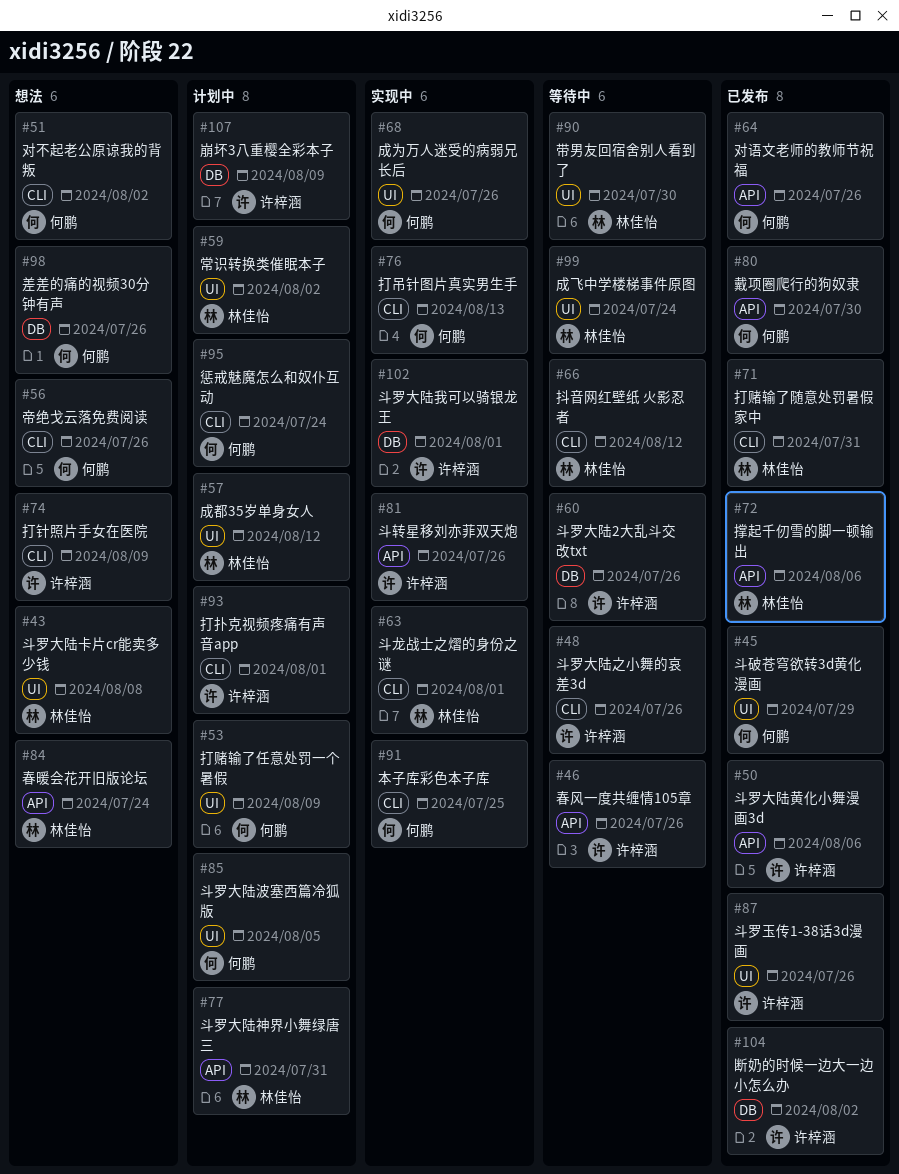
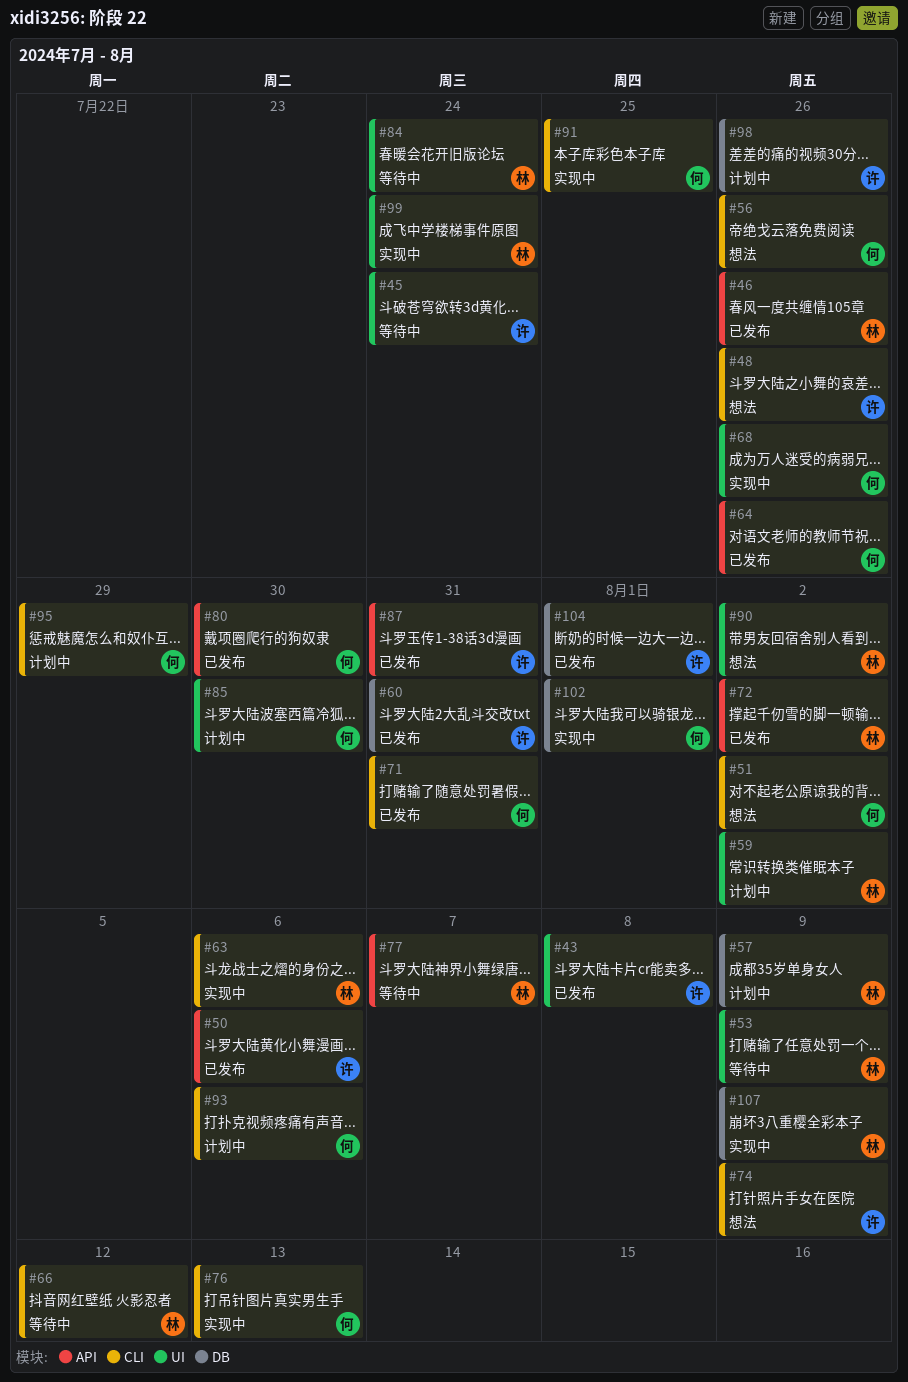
#43, status: 想法 -> 已发布
#43, owner: 林佳怡 -> 许梓涵
#45, status: 已发布 -> 等待中
#45, owner: 何鹏 -> 许梓涵
#45, due: Jul 29 -> Jul 24
#46, status: 等待中 -> 已发布
#46, owner: 许梓涵 -> 林佳怡
#48, status: 等待中 -> 想法
#53, status: 计划中 -> 等待中
#53, owner: 何鹏 -> 林佳怡
#57, label: UI -> DB
#57, due: Aug 12 -> Aug 9
#60, status: 等待中 -> 已发布
#60, due: Jul 26 -> Jul 31
#63, due: Aug 1 -> Aug 6
#71, owner: 林佳怡 -> 何鹏
#72, due: Aug 6 -> Aug 2
#77, status: 计划中 -> 等待中
#77, due: Jul 31 -> Aug 7
#81: present -> none
#84, status: 想法 -> 等待中
#84, label: API -> UI
#85, due: Aug 5 -> Jul 30
#87, label: UI -> API
#87, due: Jul 26 -> Jul 31
#90, status: 等待中 -> 想法
#90, due: Jul 30 -> Aug 2
#93, owner: 许梓涵 -> 何鹏
#93, due: Aug 1 -> Aug 6
#95, due: Jul 24 -> Jul 29
#98, status: 想法 -> 计划中
#98, owner: 何鹏 -> 许梓涵
#99, status: 等待中 -> 实现中
#102, owner: 许梓涵 -> 何鹏
#104, due: Aug 2 -> Aug 1
#107, status: 计划中 -> 实现中
#107, owner: 许梓涵 -> 林佳怡

